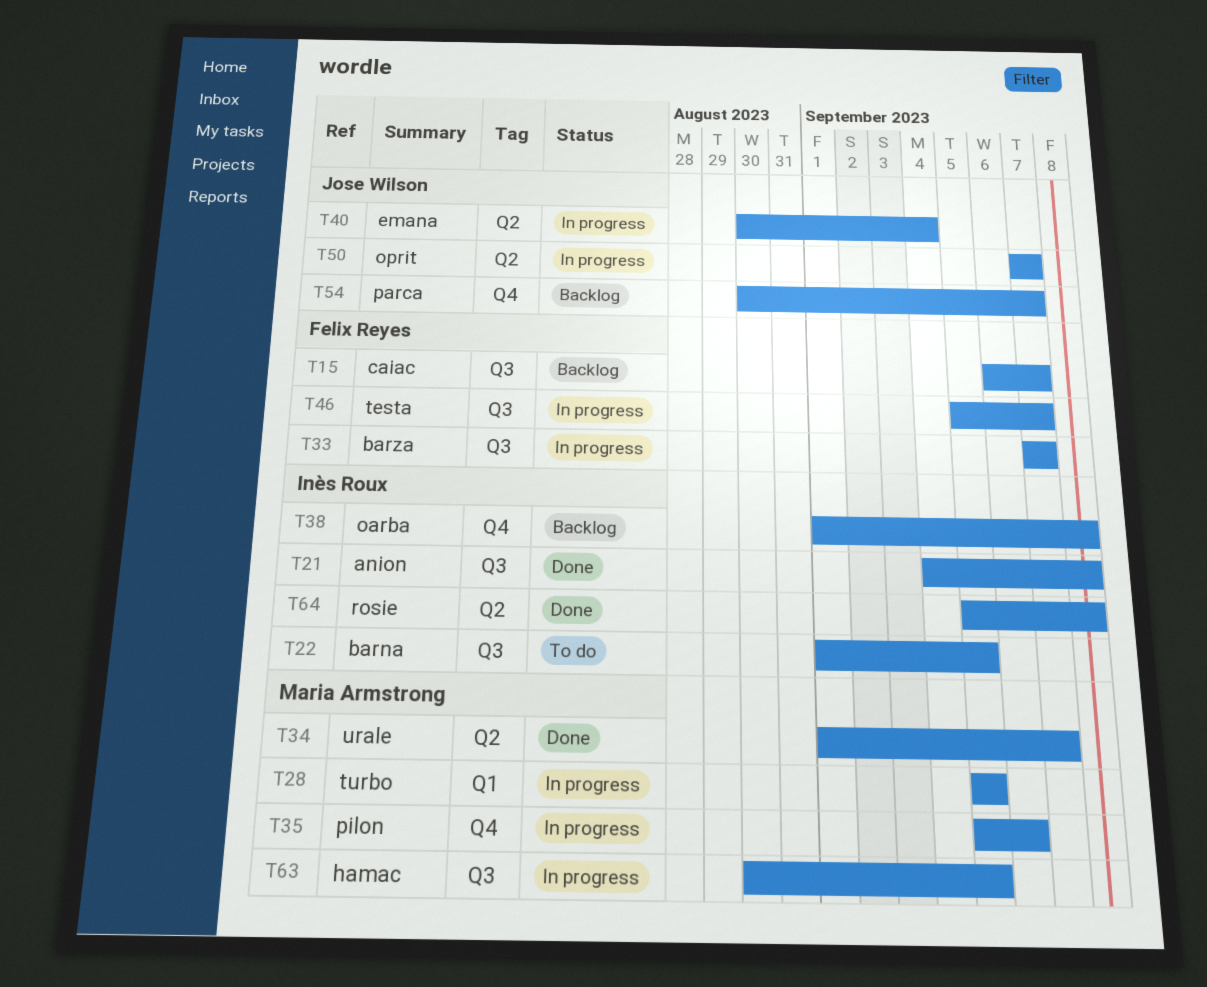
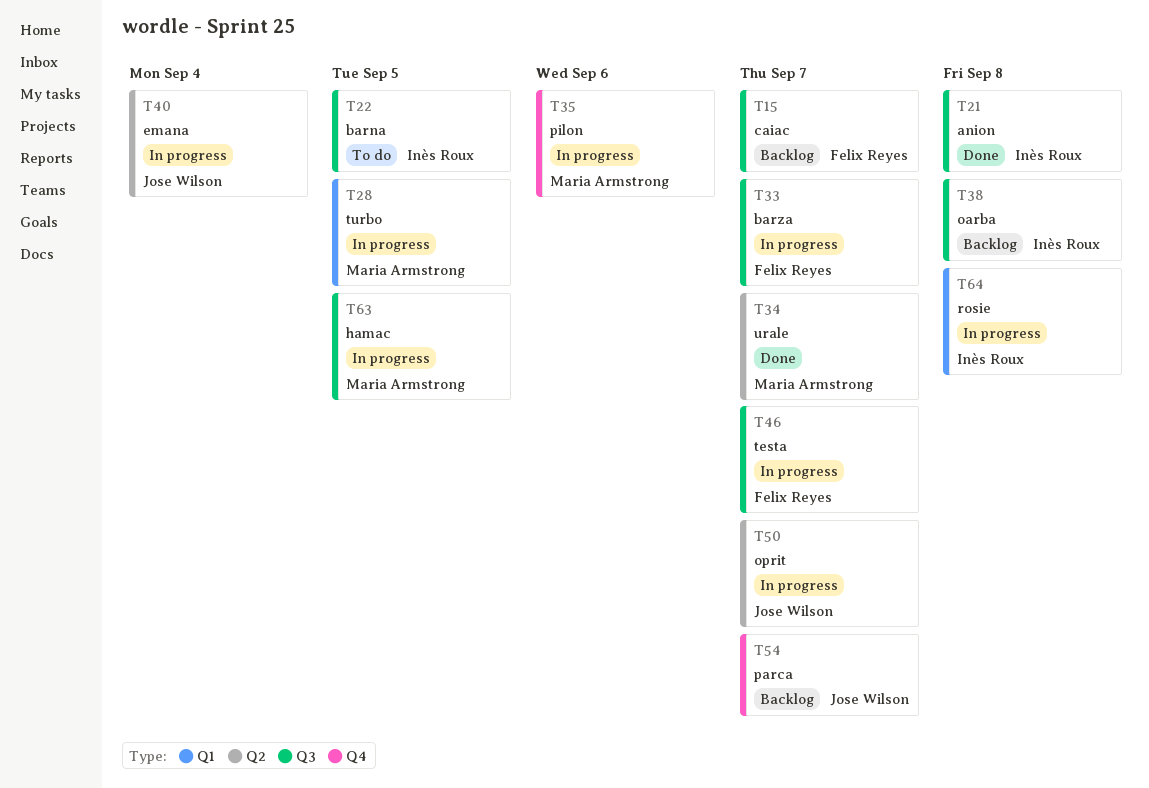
T38, label: Q4 -> Q3
T64, status: Done -> In progress
T64, label: Q2 -> Q1

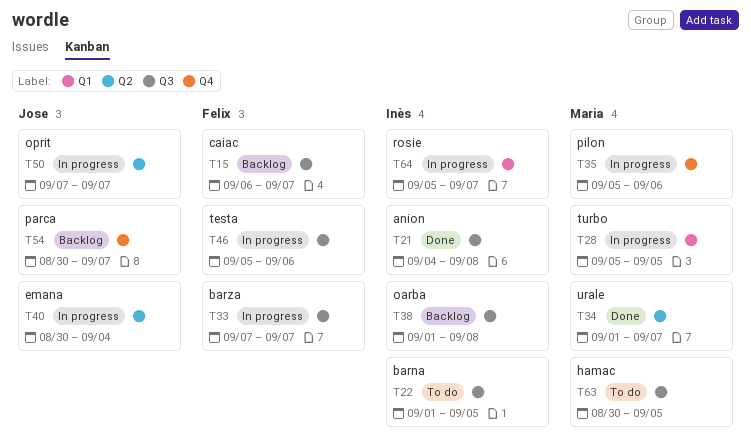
T46, due: Sep 7 -> Sep 6
T63, status: In progress -> To do
T64, due: Sep 8 -> Sep 7

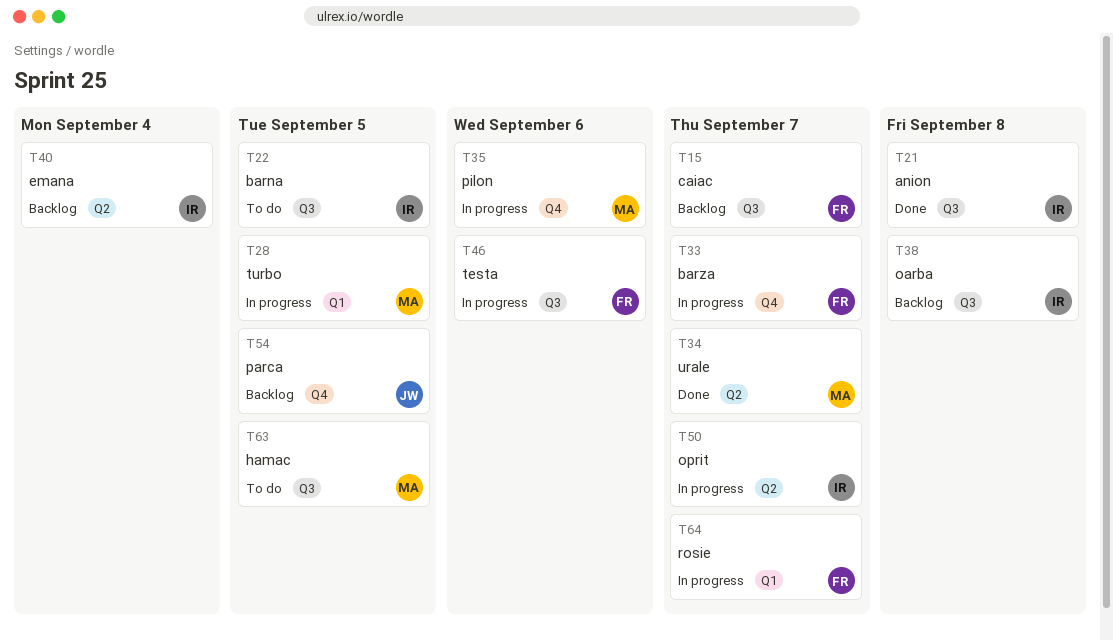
T33, label: Q3 -> Q4
T40, status: In progress -> Backlog
T40, owner: Jose -> Inès
T50, owner: Jose -> Inès
T54, due: Sep 7 -> Sep 5
T64, owner: Inès -> Felix

